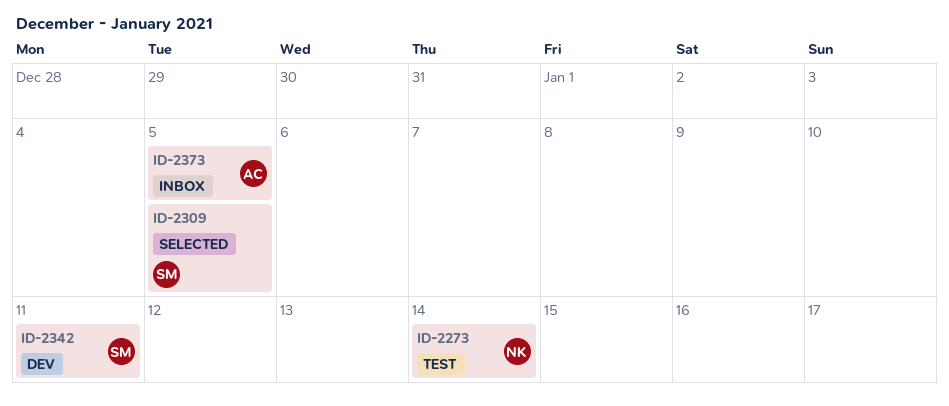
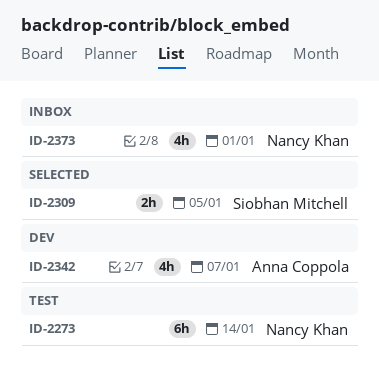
ID-2342, owner: Siobhan Mitchell -> Anna Coppola
ID-2342, due: Jan 11 -> Jan 7
ID-2373, owner: Anna Coppola -> Nancy Khan
ID-2373, due: Jan 5 -> Jan 1

